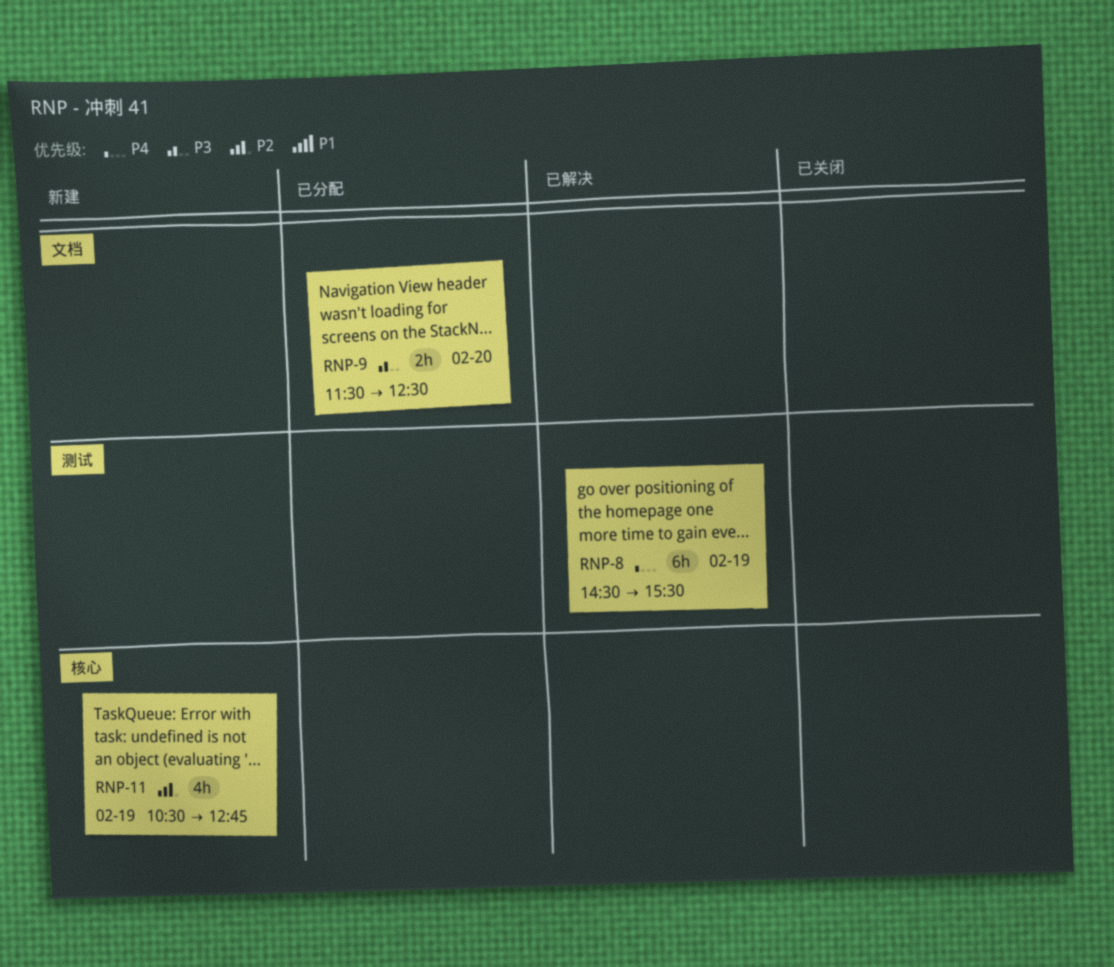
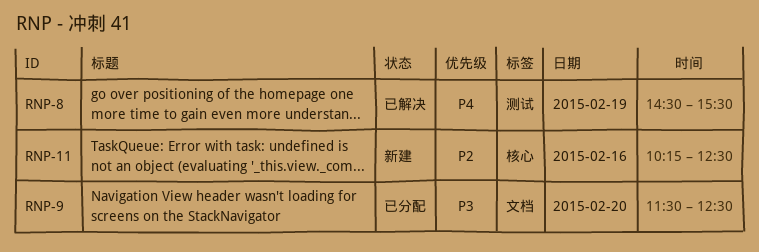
RNP-11, day: Feb 19 -> Feb 16
RNP-11, begins: 10:30 -> 10:15
RNP-11, ends: 12:45 -> 12:30

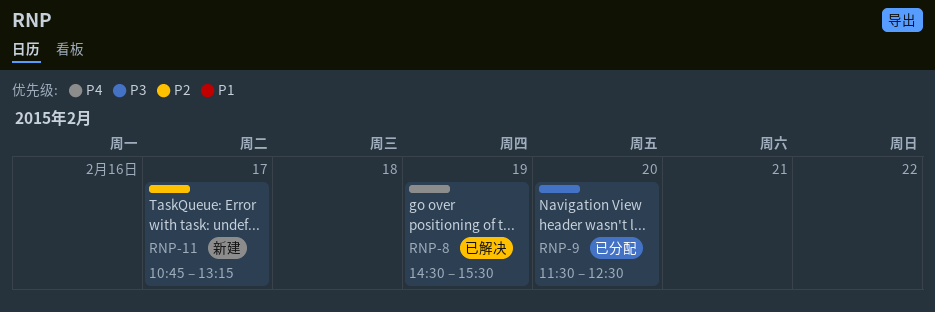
RNP-11, day: Feb 16 -> Feb 17
RNP-11, begins: 10:15 -> 10:45
RNP-11, ends: 12:30 -> 13:15

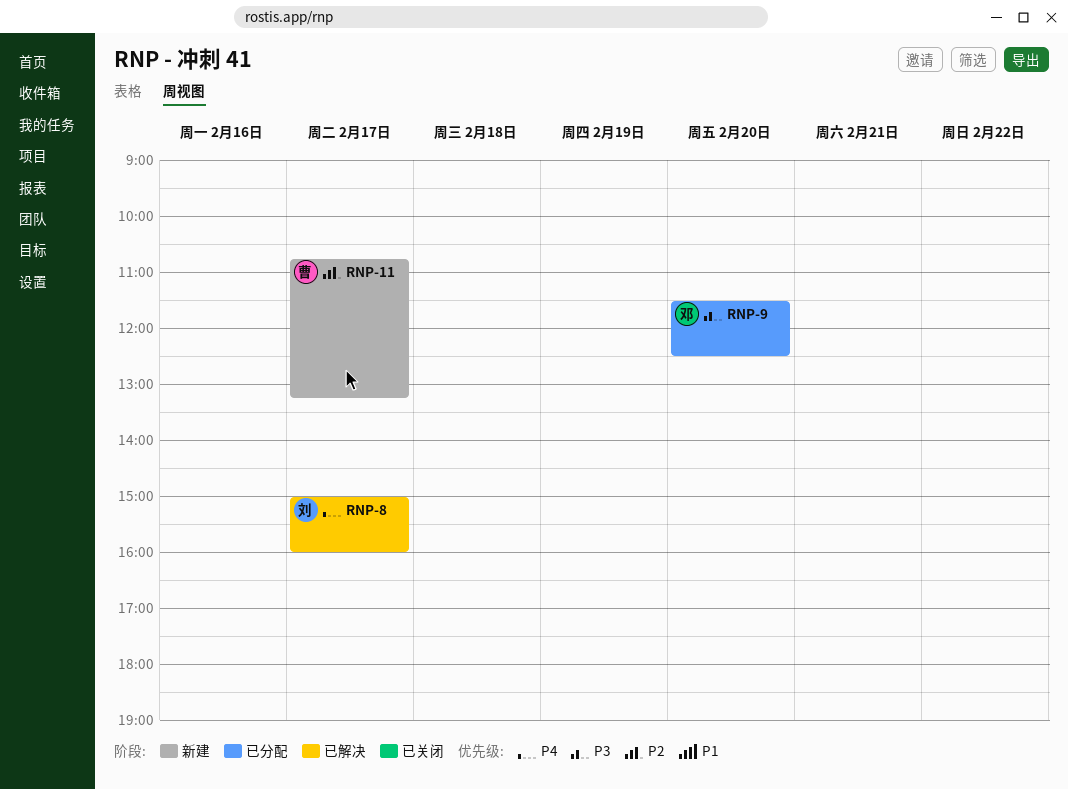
RNP-8, day: Feb 19 -> Feb 17
RNP-8, begins: 14:30 -> 15:00
RNP-8, ends: 15:30 -> 16:00

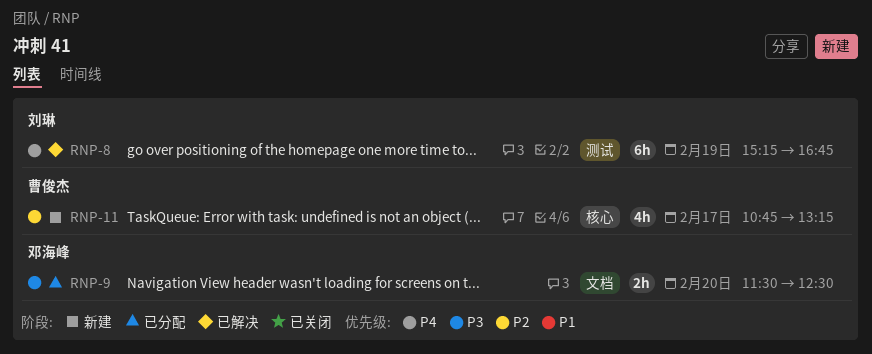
RNP-8, day: Feb 17 -> Feb 19
RNP-8, begins: 15:00 -> 15:15
RNP-8, ends: 16:00 -> 16:45

